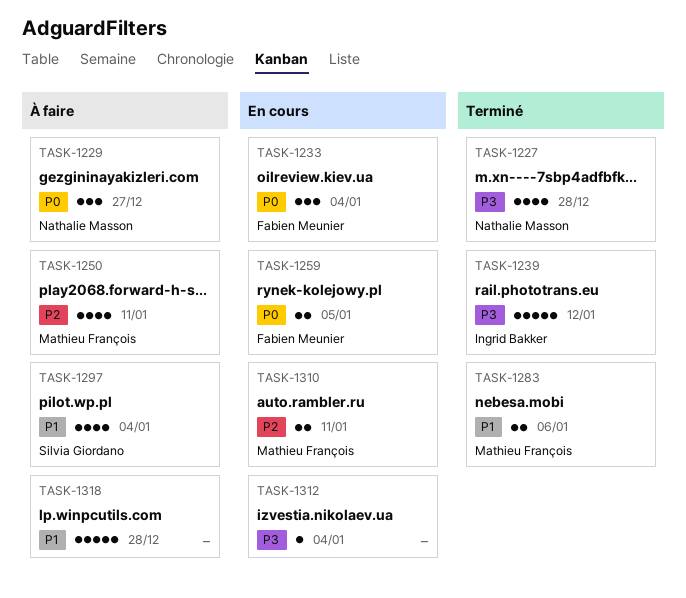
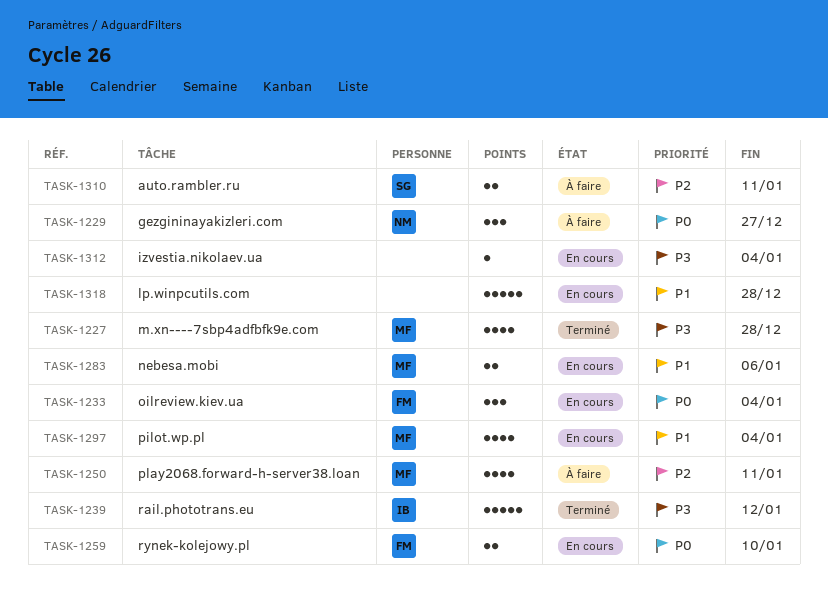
TASK-1227, owner: Nathalie Masson -> Mathieu François
TASK-1259, due: Jan 5 -> Jan 10
TASK-1283, status: Terminé -> En cours
TASK-1297, status: À faire -> En cours
TASK-1297, owner: Silvia Giordano -> Mathieu François
TASK-1310, status: En cours -> À faire
TASK-1310, owner: Mathieu François -> Silvia Giordano
TASK-1318, status: À faire -> En cours

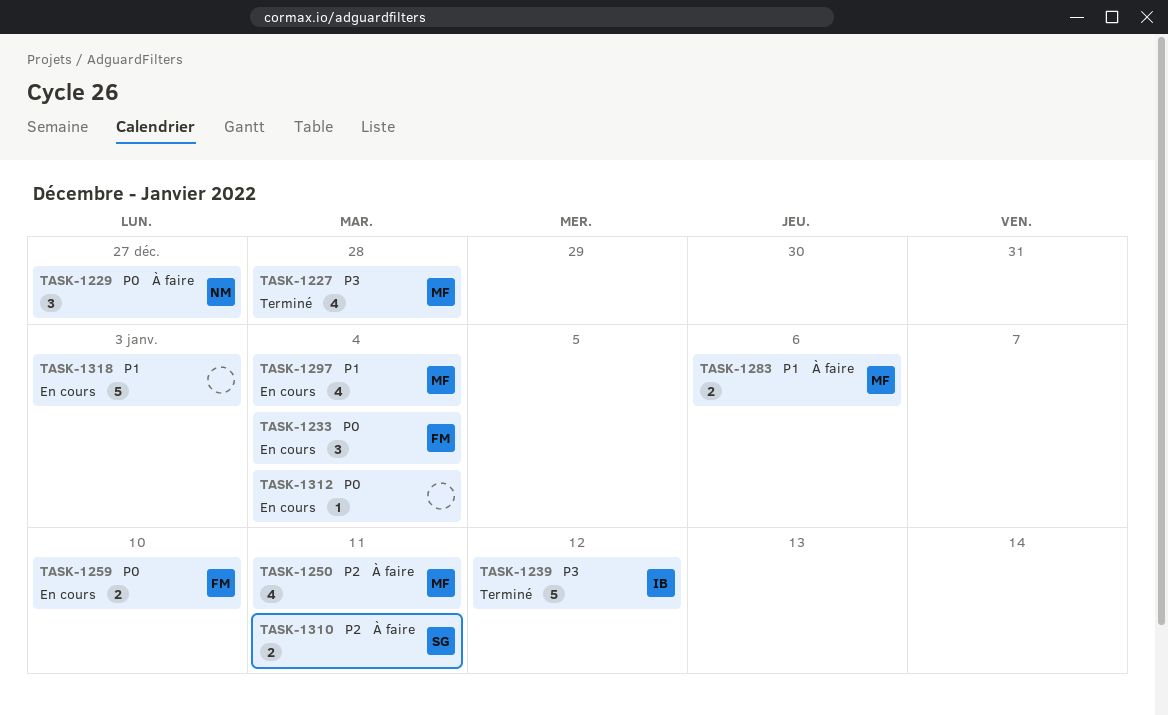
TASK-1283, status: En cours -> À faire
TASK-1312, priority: P3 -> P0
TASK-1318, due: Dec 28 -> Jan 3

